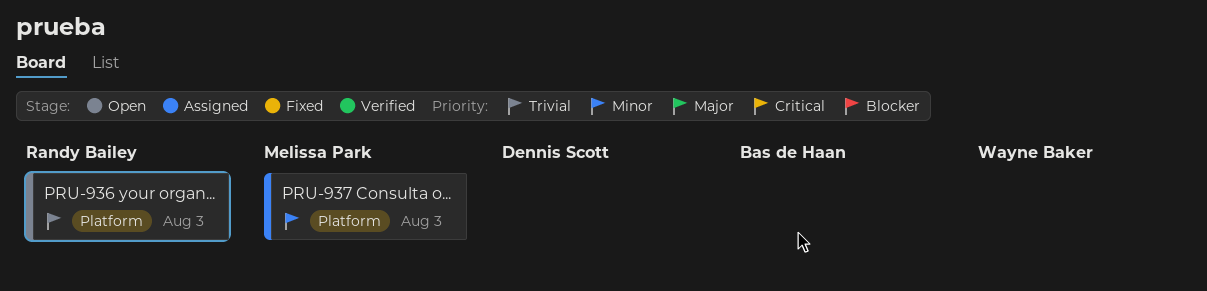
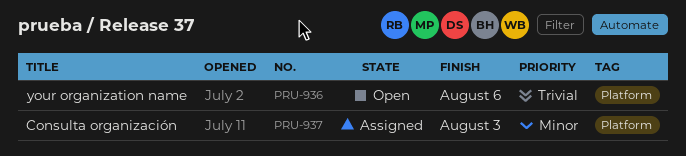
PRU-936, due: Aug 3 -> Aug 6

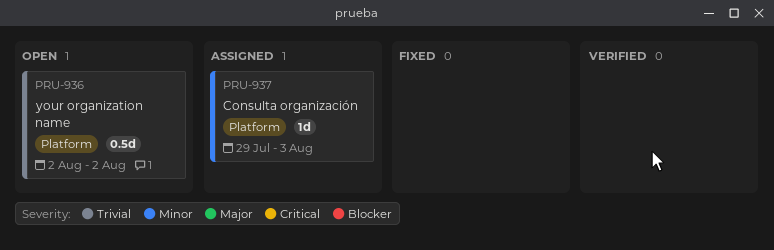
PRU-936, due: Aug 6 -> Aug 2

